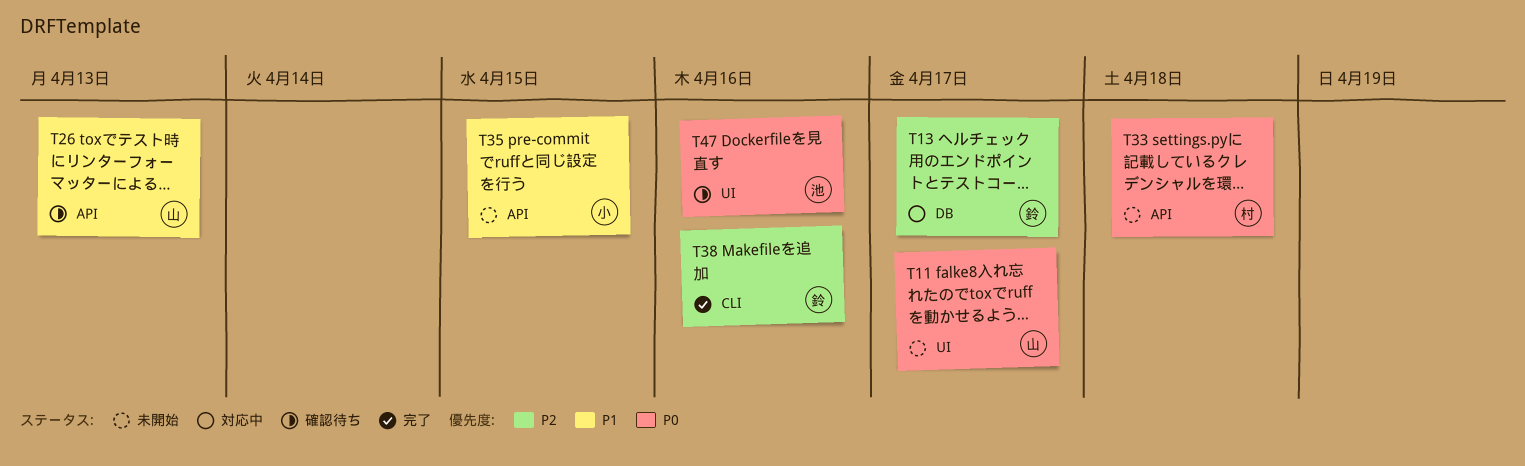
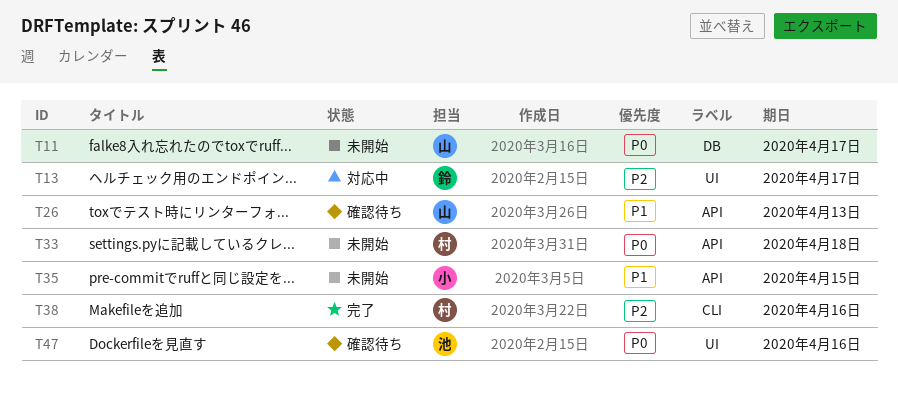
T11, label: UI -> DB
T13, label: DB -> UI
T38, owner: 鈴 -> 村

